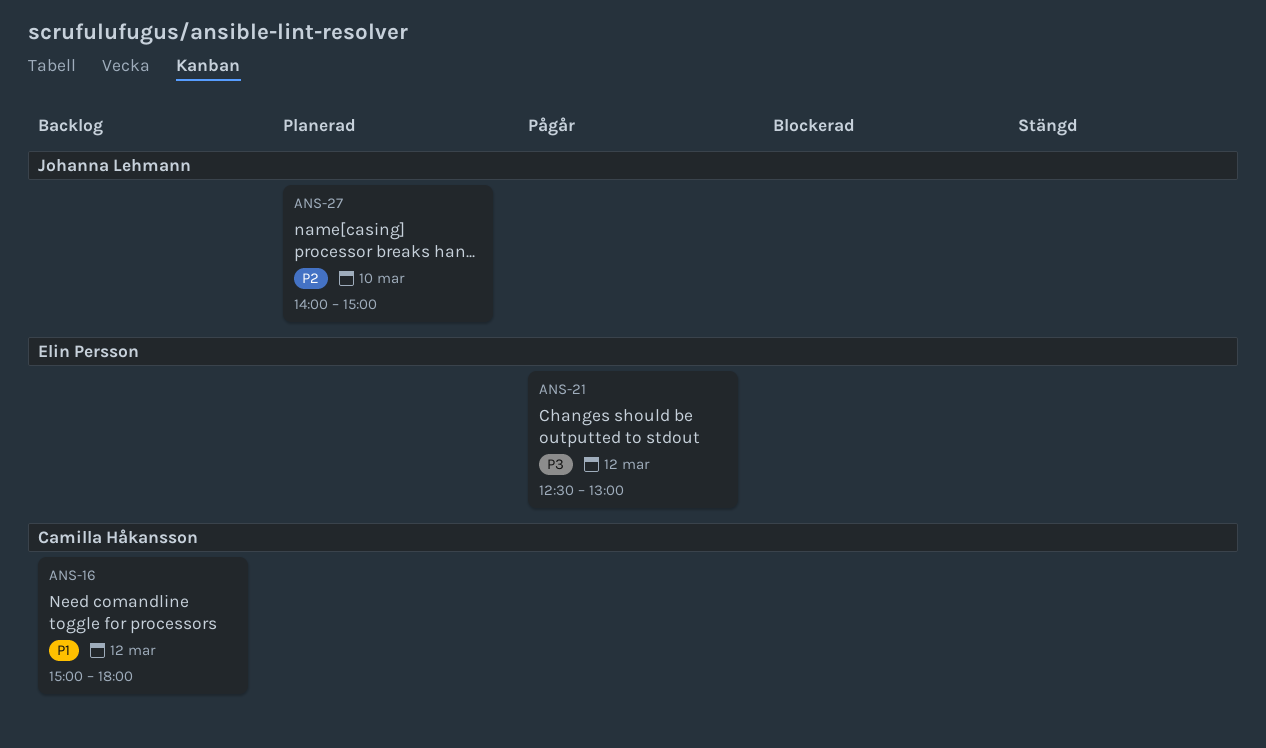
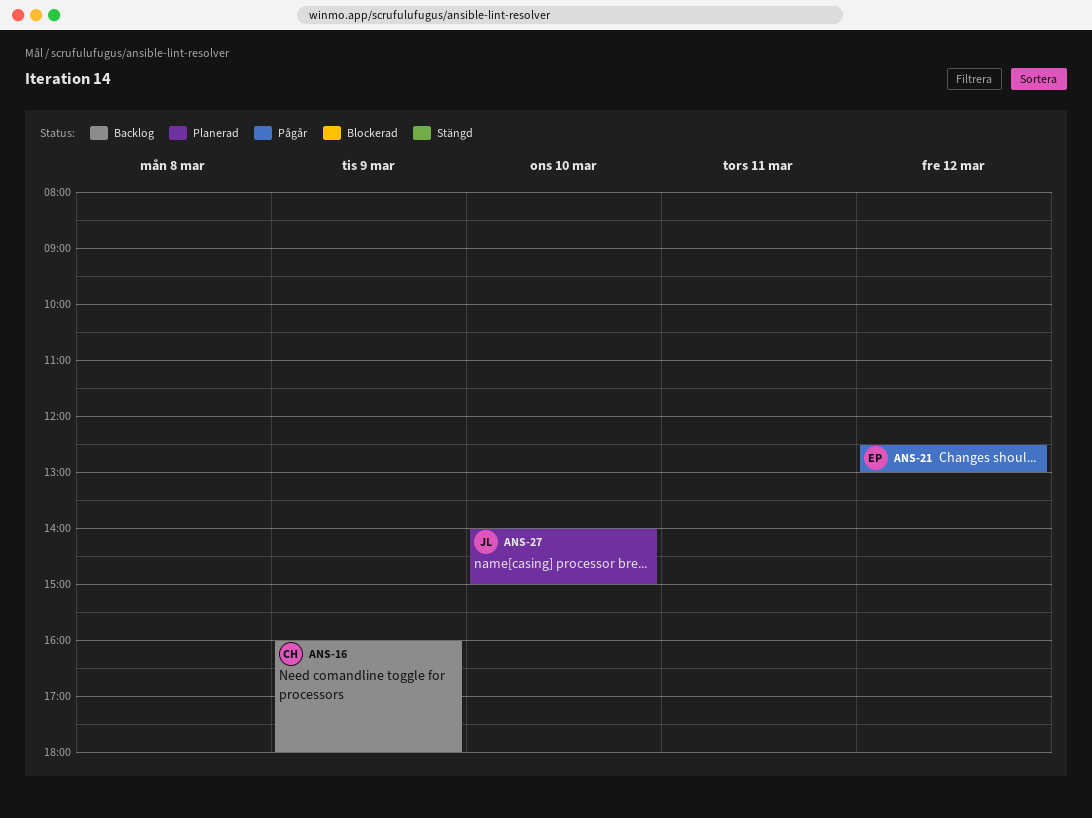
ANS-16, day: Mar 12 -> Mar 9
ANS-16, begins: 15:00 -> 16:00

